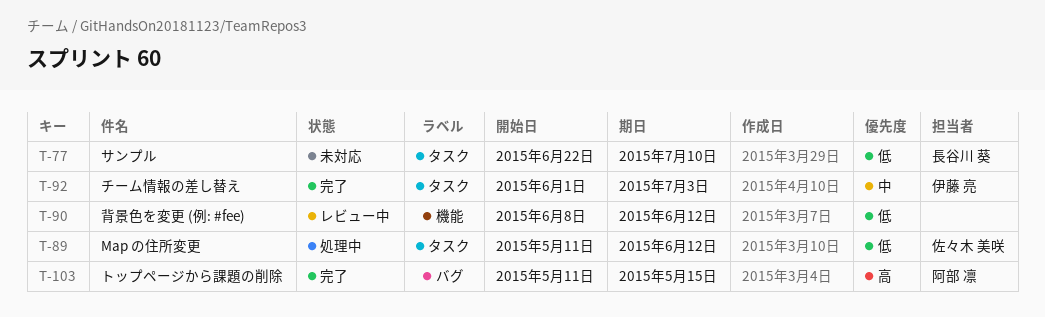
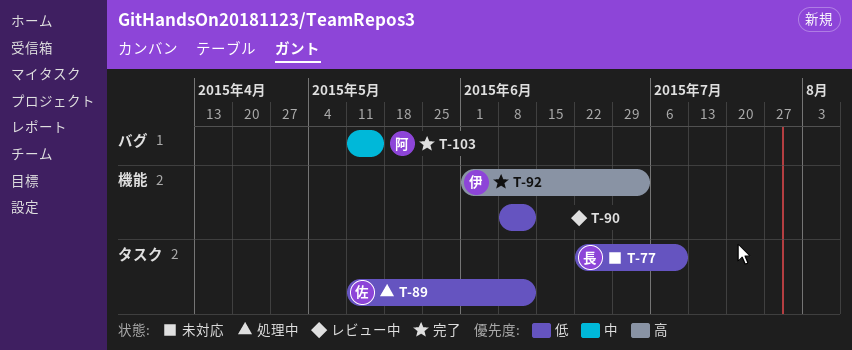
T-92, priority: 中 -> 高
T-92, label: タスク -> 機能
T-103, priority: 高 -> 中

